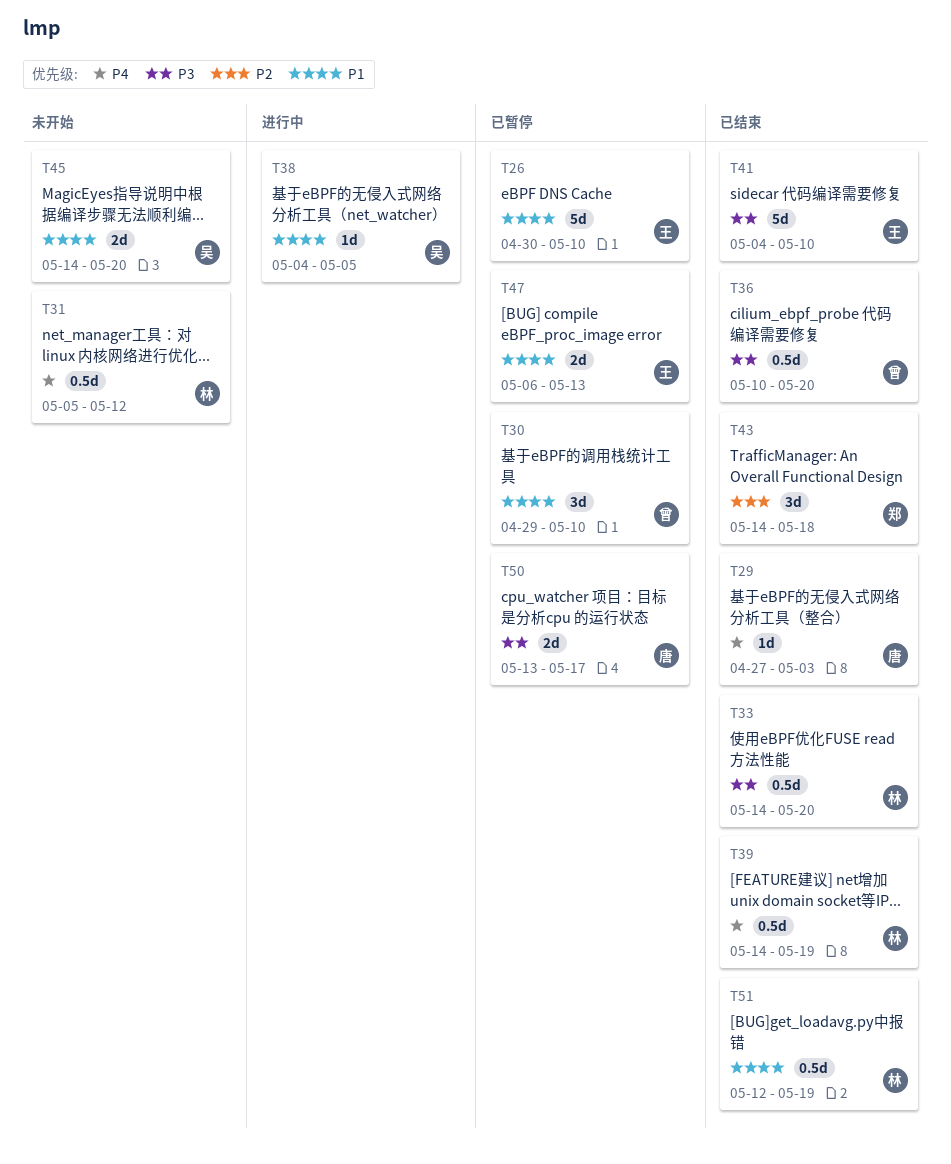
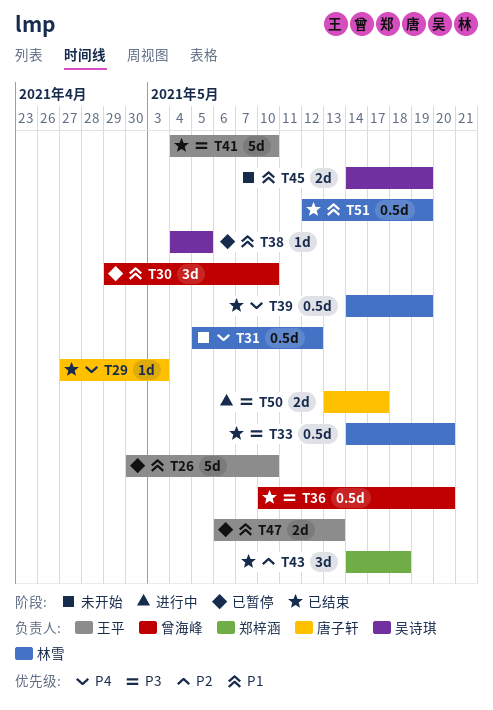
T38, status: 进行中 -> 已暂停
T45, due: May 20 -> May 19
T50, status: 已暂停 -> 进行中

